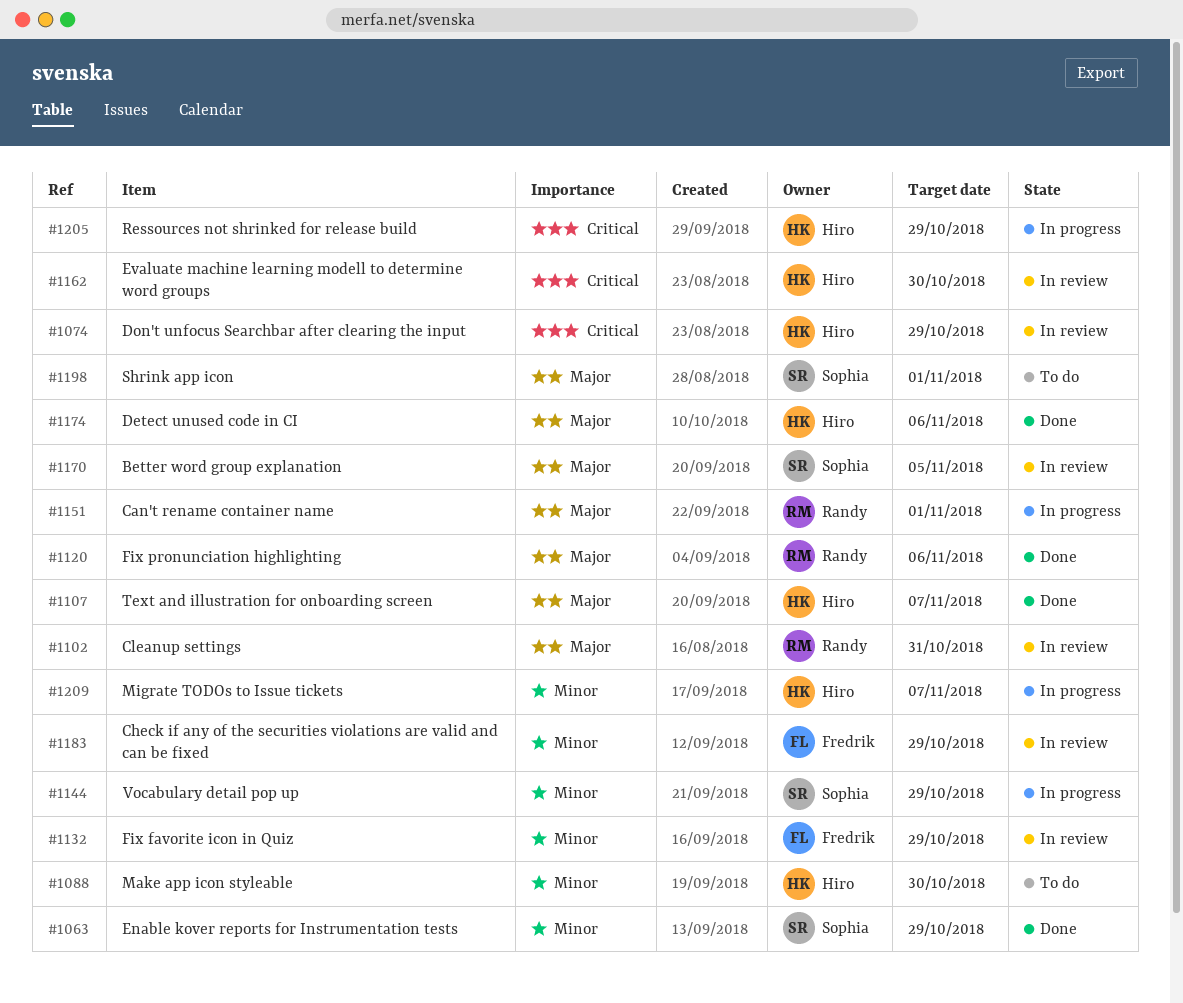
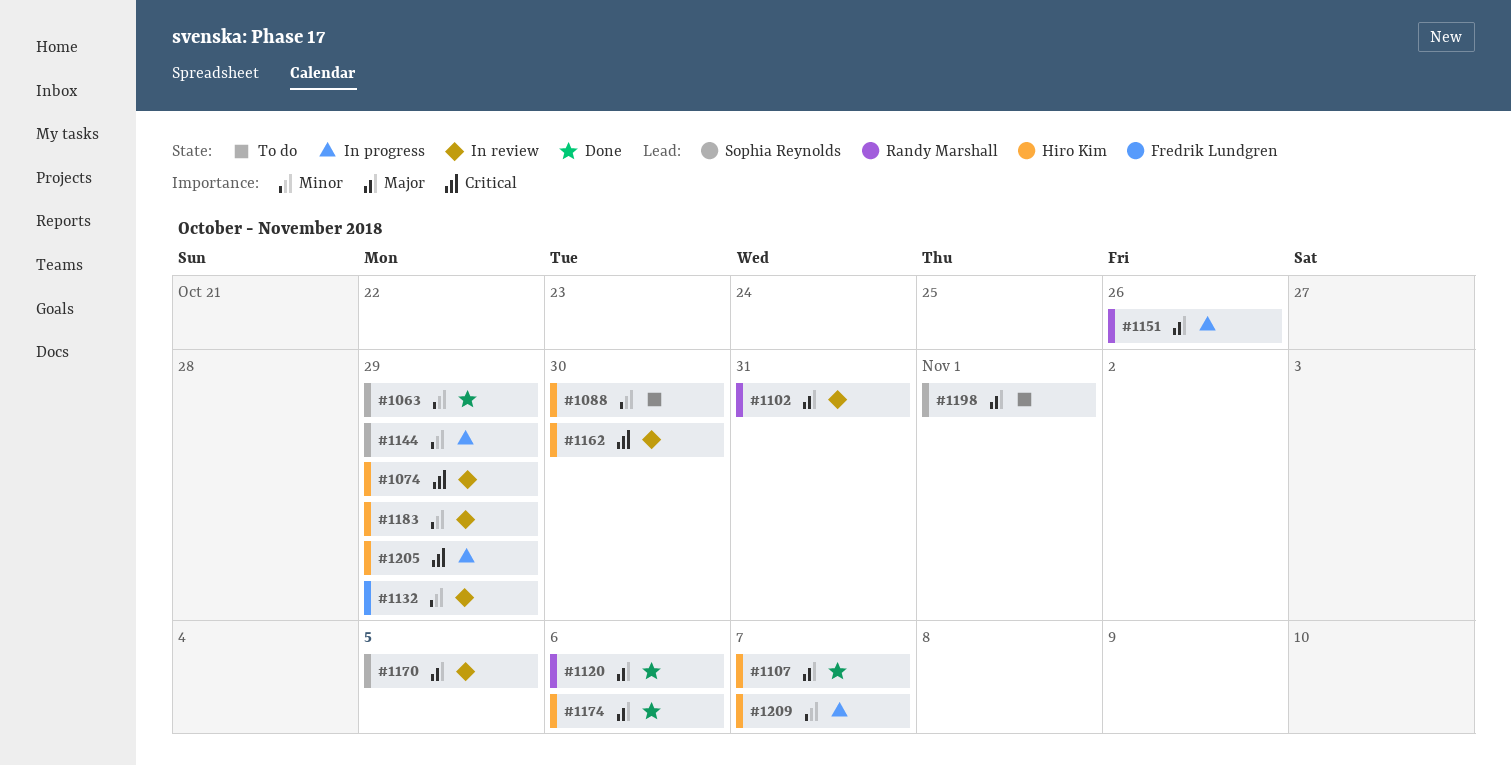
#1151, due: Nov 1 -> Oct 26
#1183, owner: Fredrik Lundgren -> Hiro Kim

